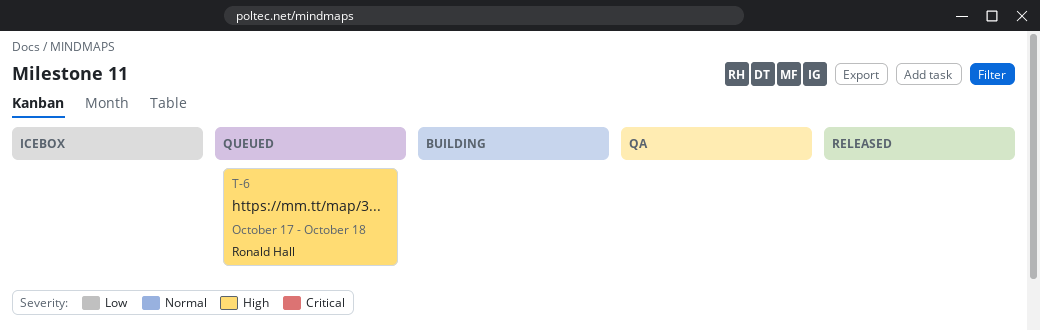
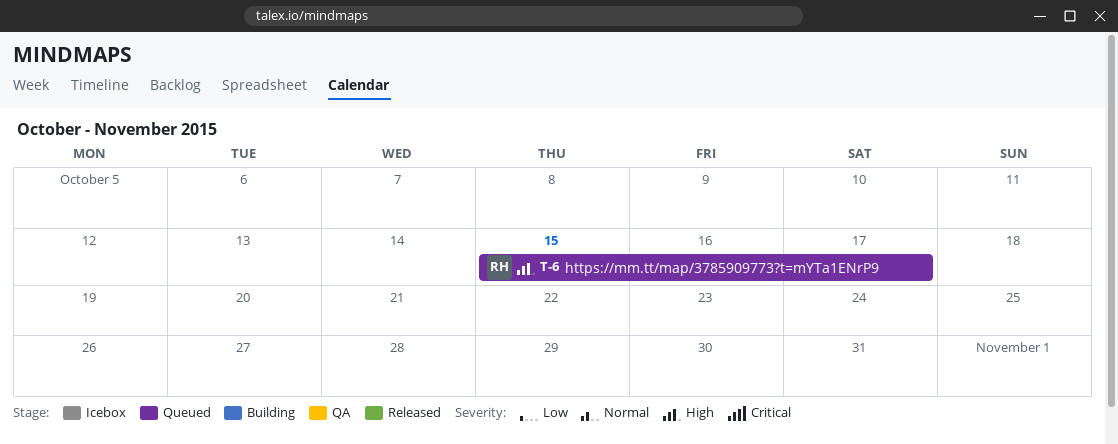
T-6, start: Oct 17 -> Oct 15
T-6, due: Oct 18 -> Oct 17

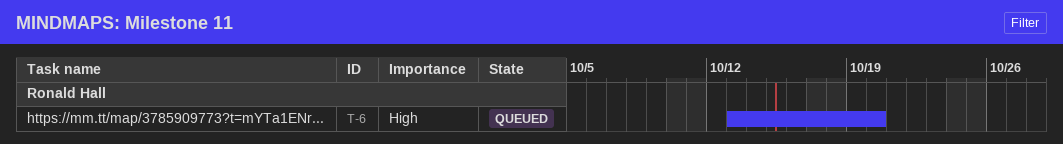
T-6, start: Oct 15 -> Oct 13
T-6, due: Oct 17 -> Oct 20

